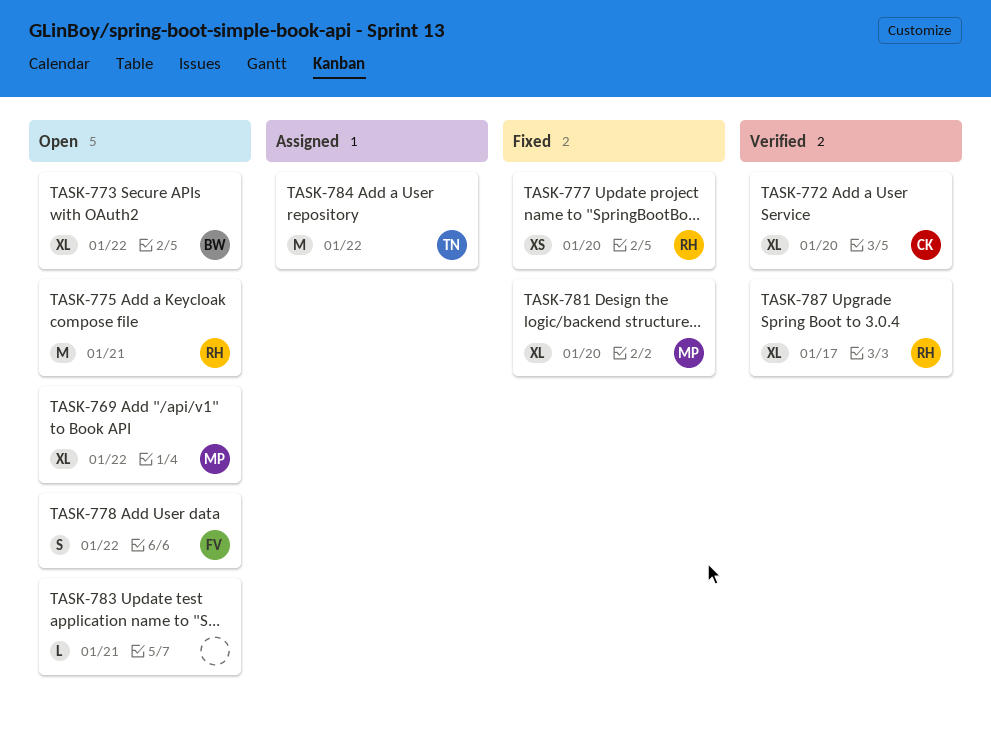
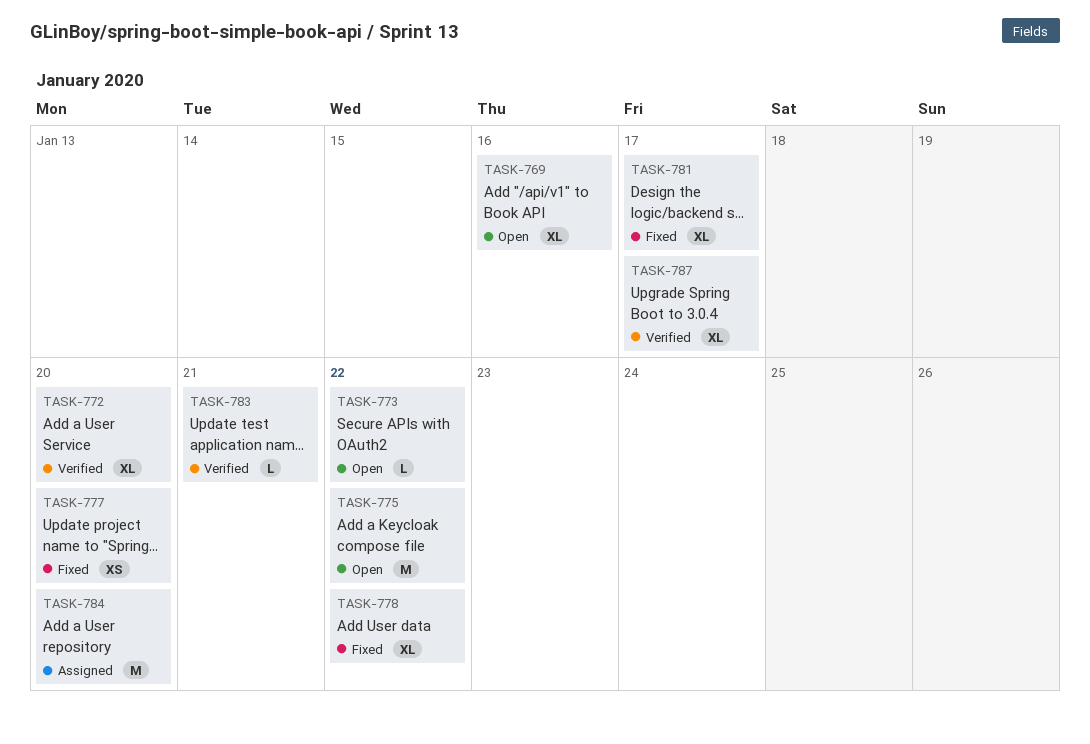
TASK-769, due: Jan 22 -> Jan 16
TASK-773, estimate: XL -> L
TASK-775, due: Jan 21 -> Jan 22
TASK-778, status: Open -> Fixed
TASK-778, estimate: S -> XL
TASK-781, due: Jan 20 -> Jan 17
TASK-783, status: Open -> Verified
TASK-784, due: Jan 22 -> Jan 20

